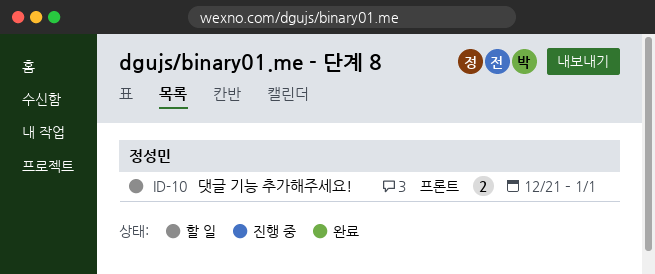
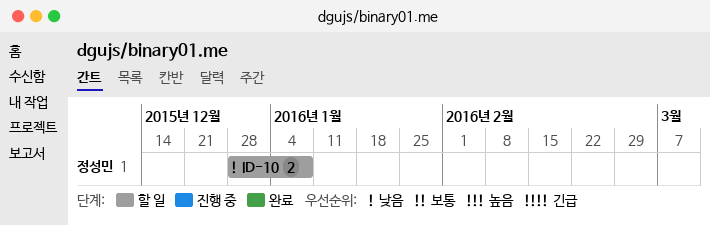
ID-10, start: Dec 21 -> Dec 28
ID-10, due: Jan 1 -> Jan 8

